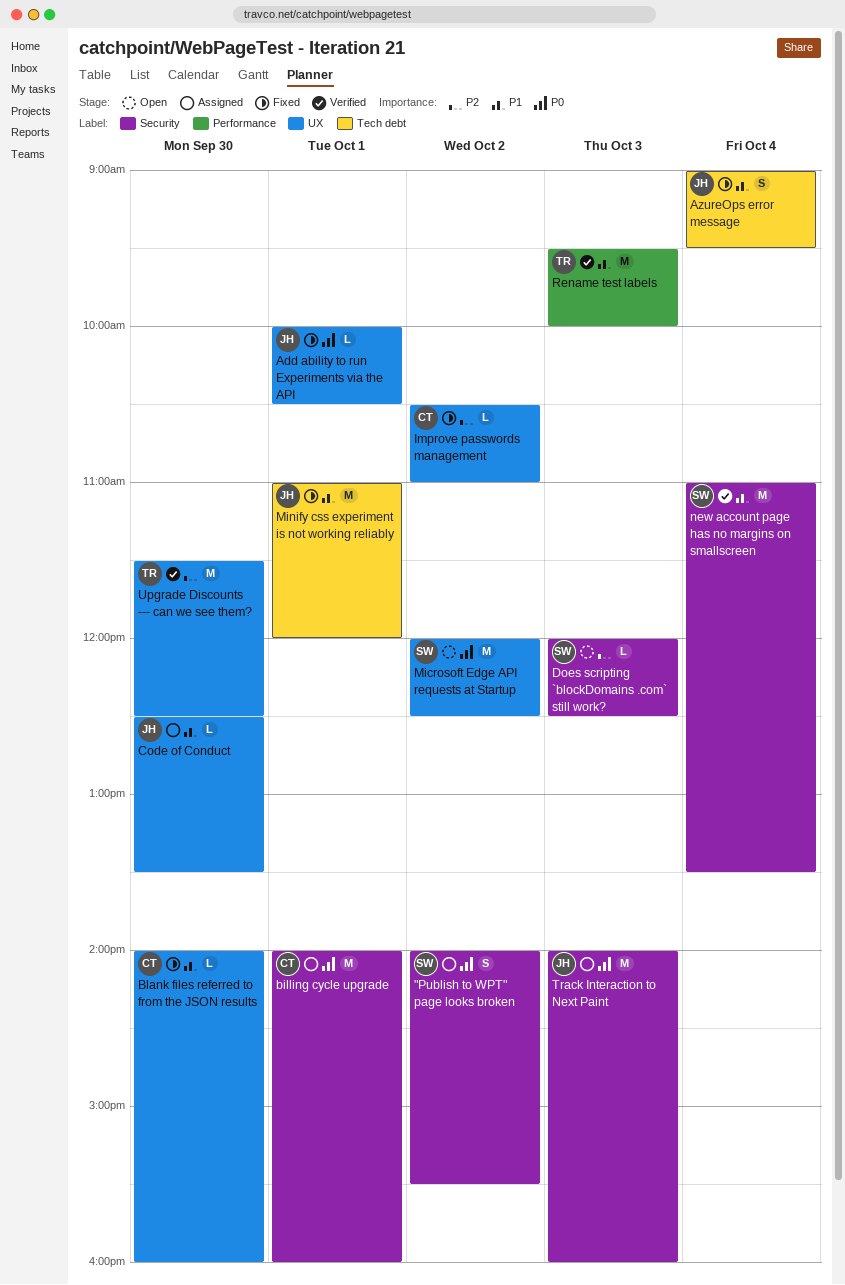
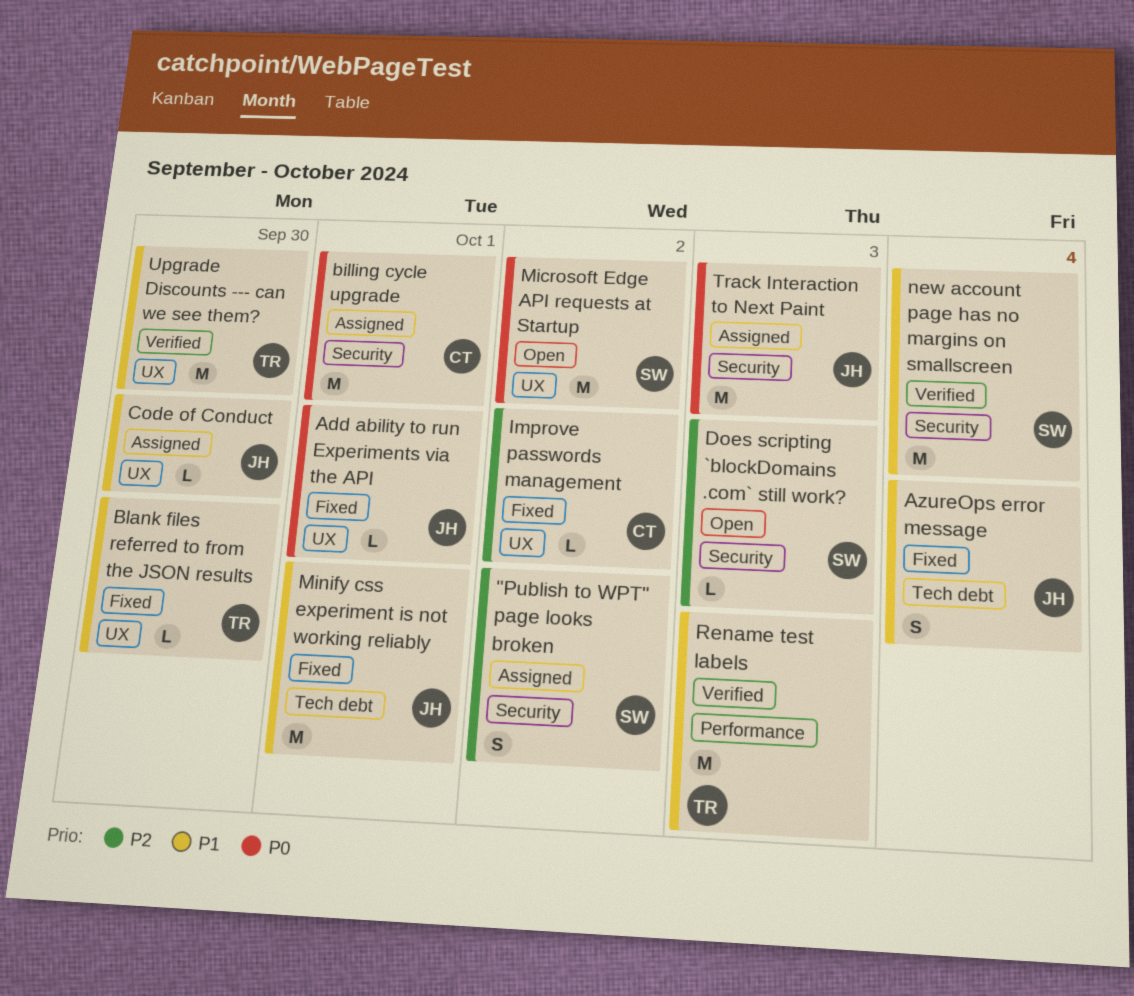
"Publish to WPT" page looks broken, priority: P0 -> P2
Blank files referred to from the JSON results, owner: CT -> TR
Upgrade Discounts --- can we see them?, priority: P2 -> P1

